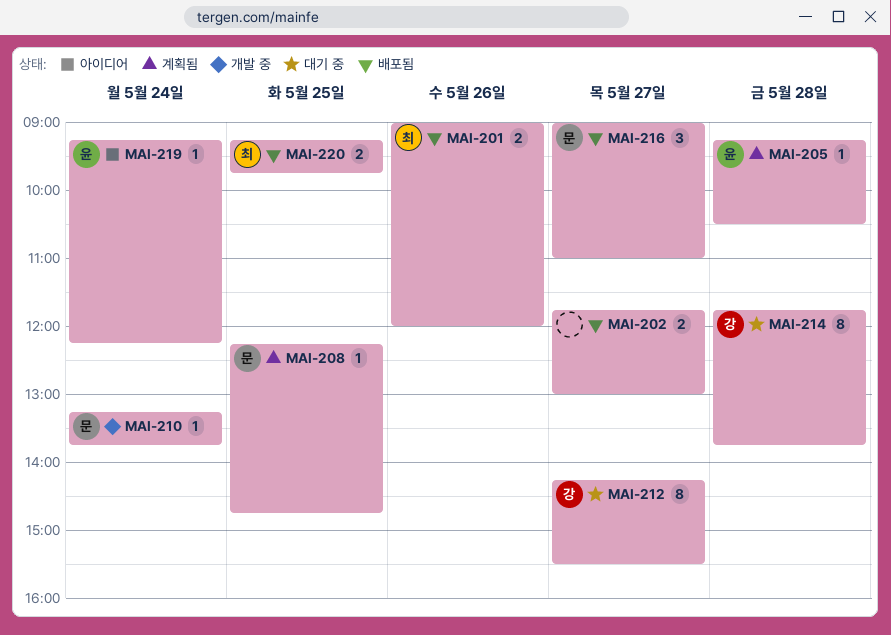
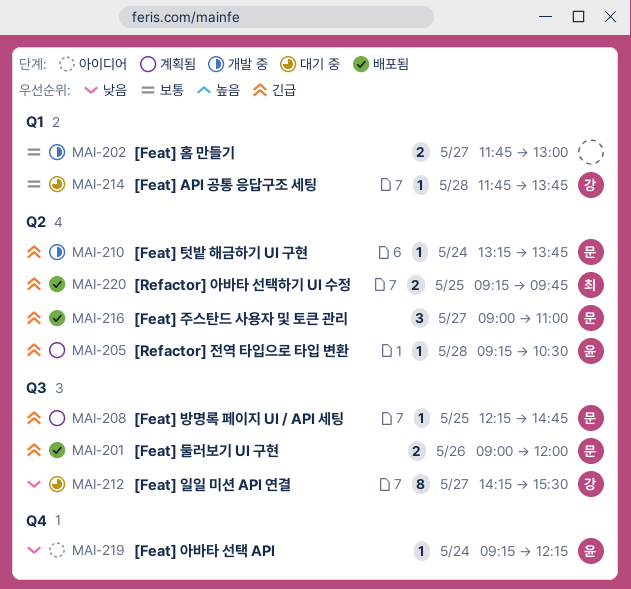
MAI-201, owner: 최 -> 문
MAI-202, status: 배포됨 -> 개발 중
MAI-214, estimate: 8 -> 1

